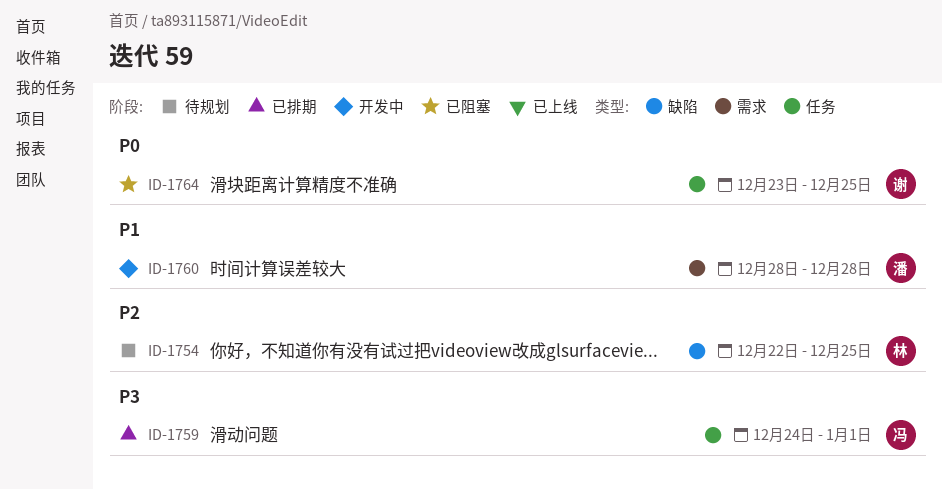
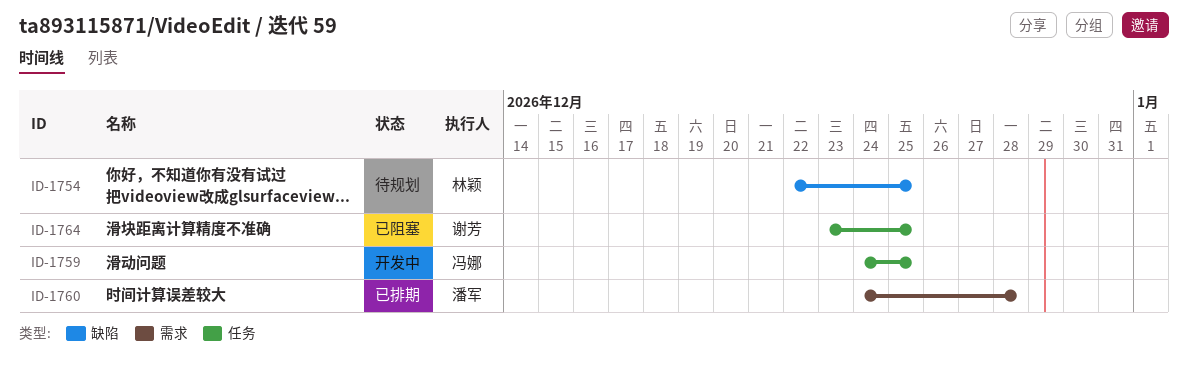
ID-1759, status: 已排期 -> 开发中
ID-1759, due: Jan 1 -> Dec 25
ID-1760, status: 开发中 -> 已排期
ID-1760, start: Dec 28 -> Dec 24

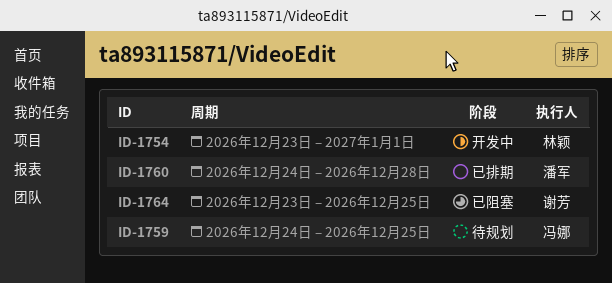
ID-1754, status: 待规划 -> 开发中
ID-1754, start: Dec 22 -> Dec 23
ID-1754, due: Dec 25 -> Jan 1
ID-1759, status: 开发中 -> 待规划

